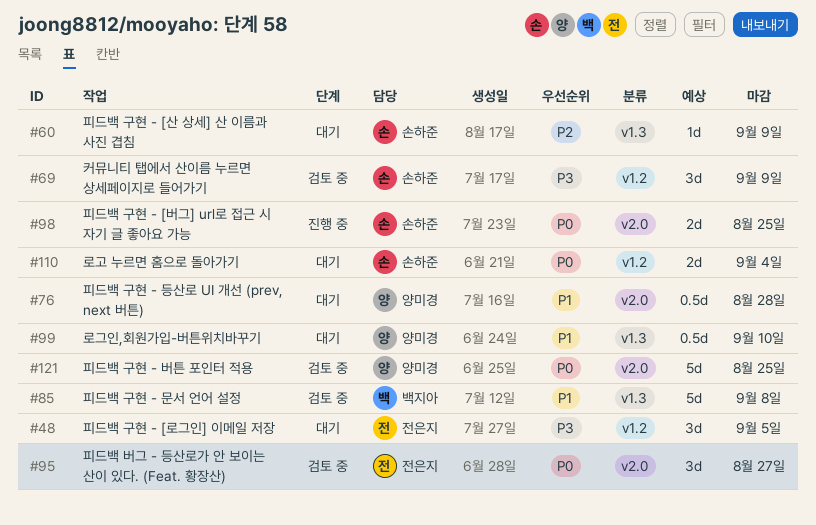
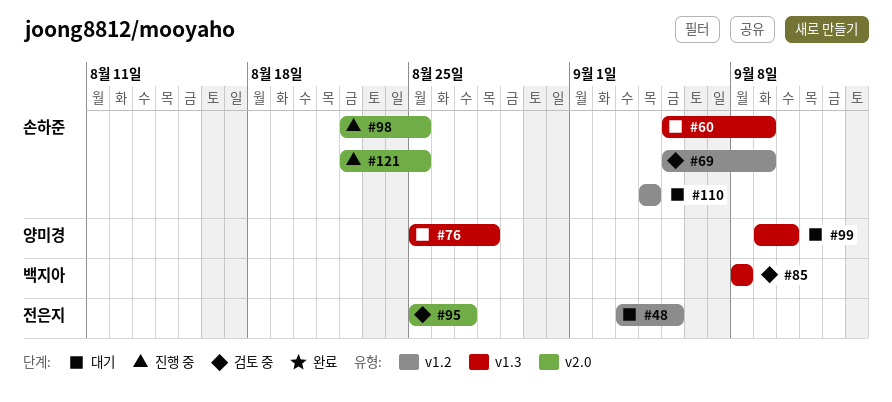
#76, label: v2.0 -> v1.3
#121, status: 검토 중 -> 진행 중
#121, owner: 양미경 -> 손하준

